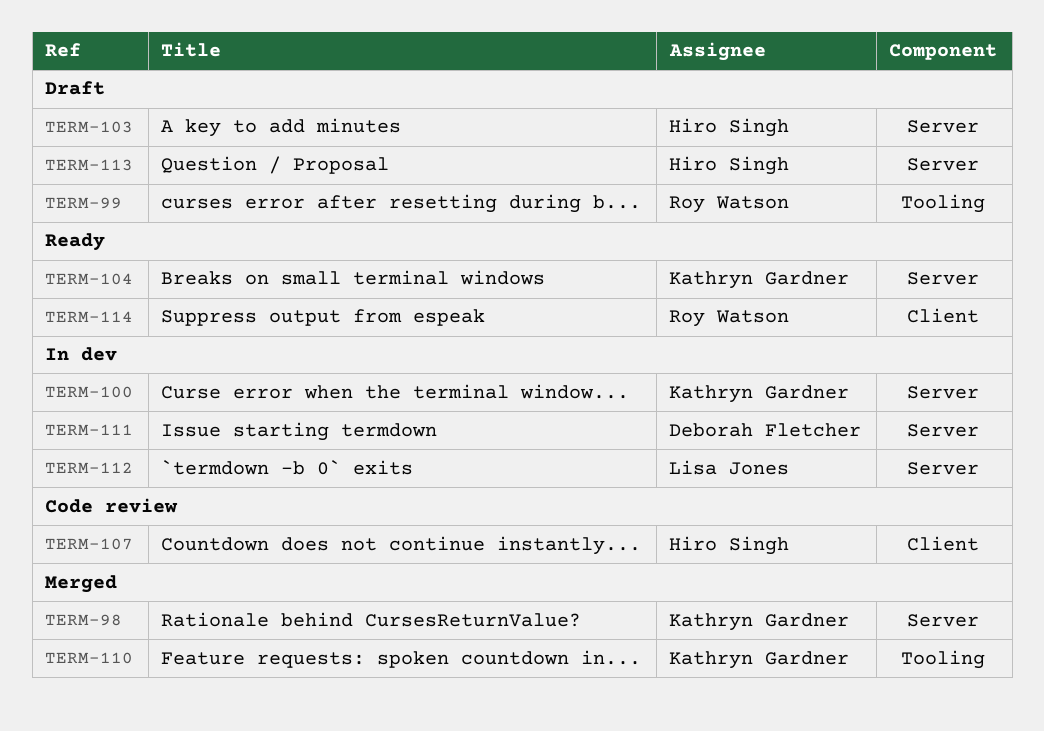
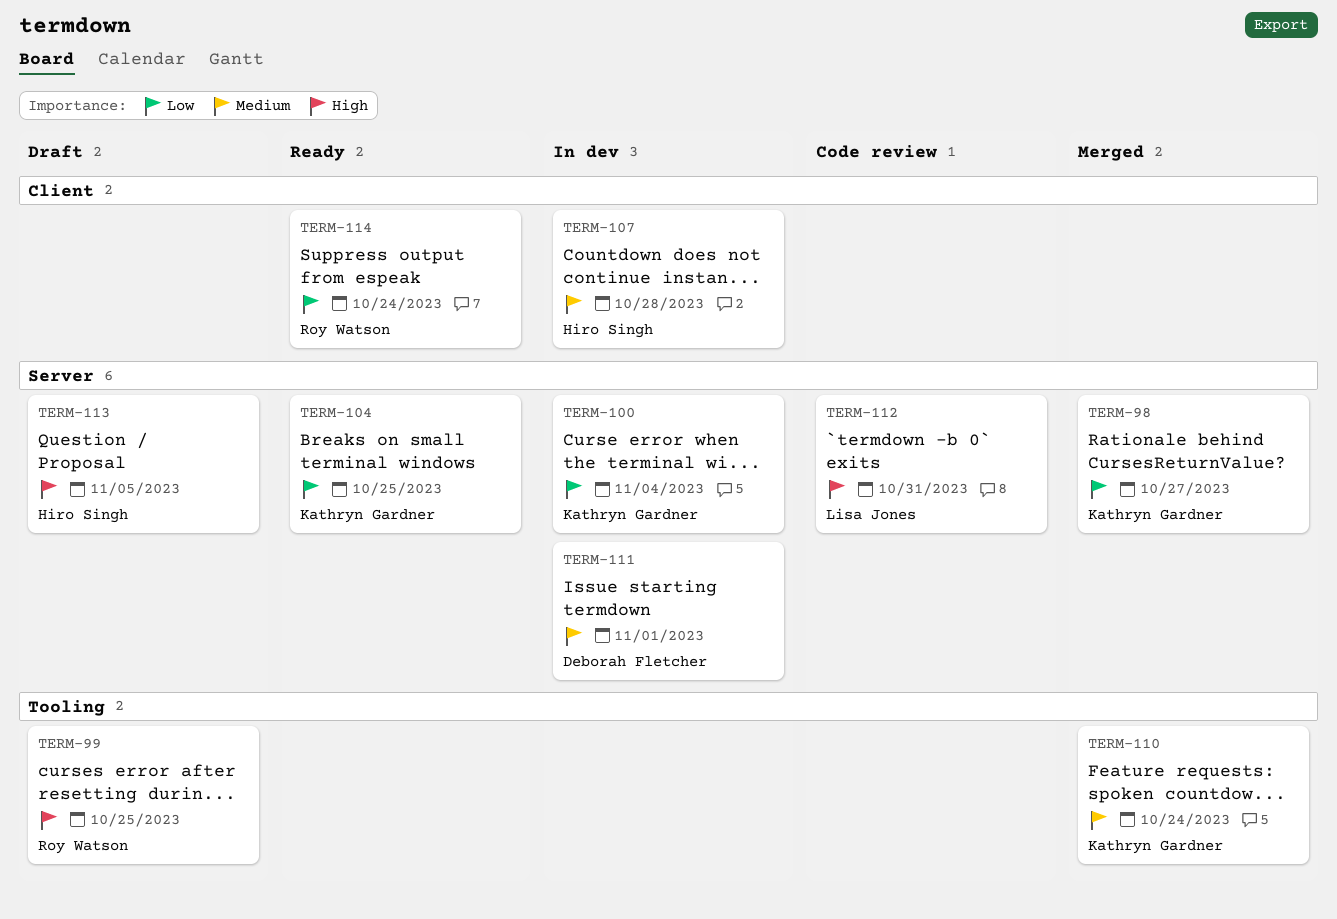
TERM-103: present -> none
TERM-107, status: Code review -> In dev
TERM-112, status: In dev -> Code review

